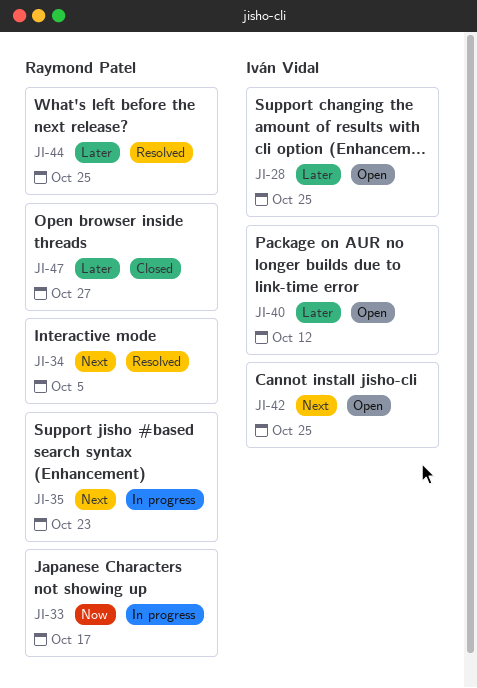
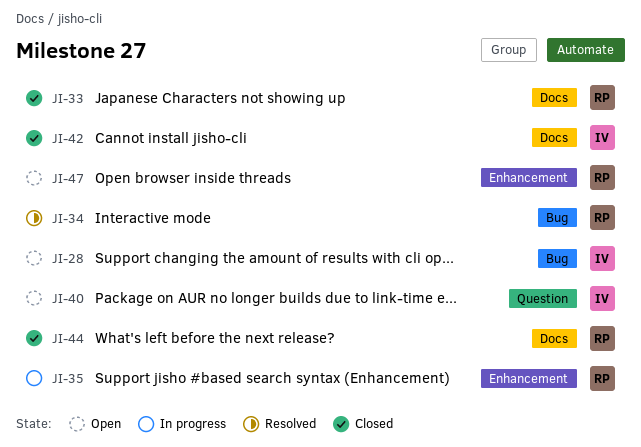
JI-33, status: In progress -> Closed
JI-42, status: Open -> Closed
JI-44, status: Resolved -> Closed
JI-47, status: Closed -> Open

